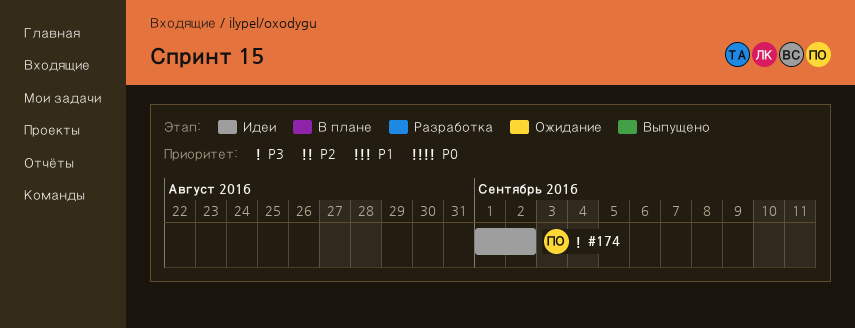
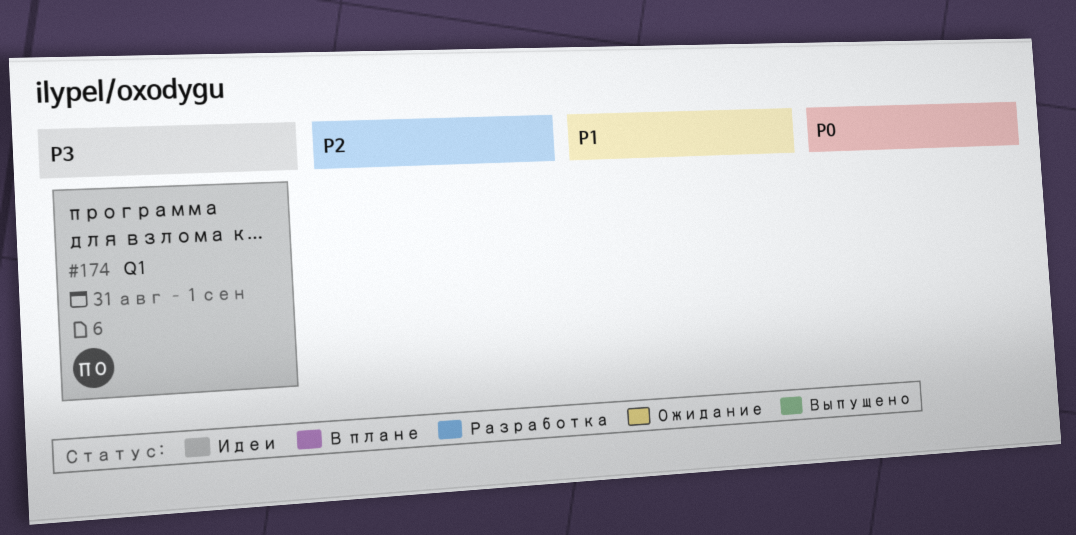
#174, start: Sep 1 -> Aug 31
#174, due: Sep 2 -> Sep 1

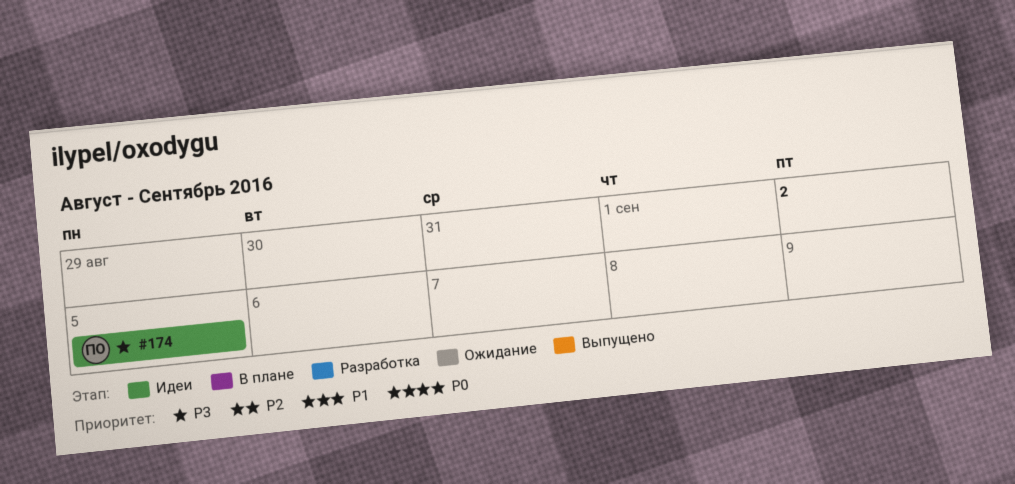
#174, start: Aug 31 -> Sep 5
#174, due: Sep 1 -> Sep 5

